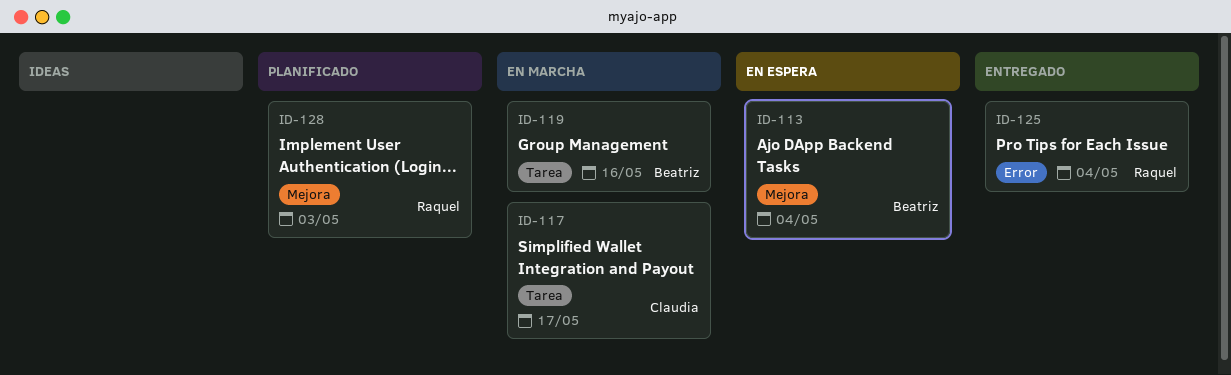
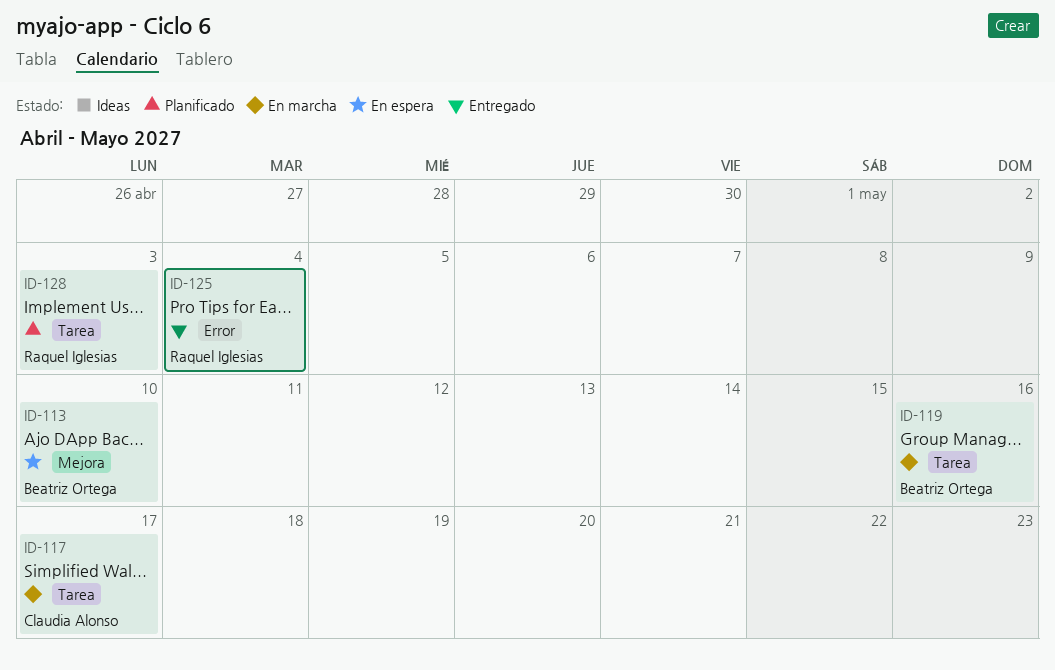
ID-113, due: May 4 -> May 10
ID-128, label: Mejora -> Tarea

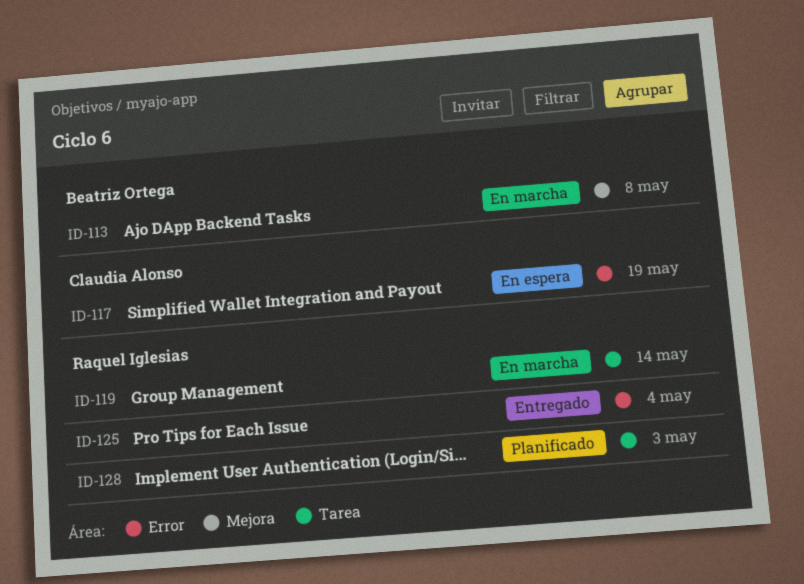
ID-113, status: En espera -> En marcha
ID-113, due: May 10 -> May 8
ID-117, status: En marcha -> En espera
ID-117, label: Tarea -> Error
ID-117, due: May 17 -> May 19
ID-119, owner: Beatriz Ortega -> Raquel Iglesias
ID-119, due: May 16 -> May 14

